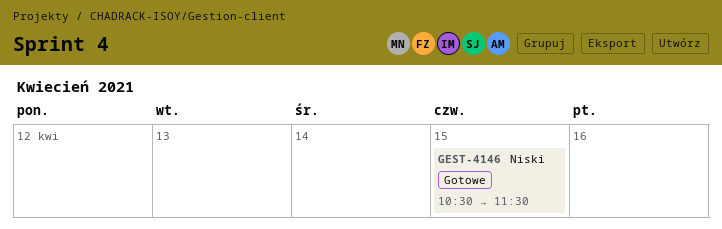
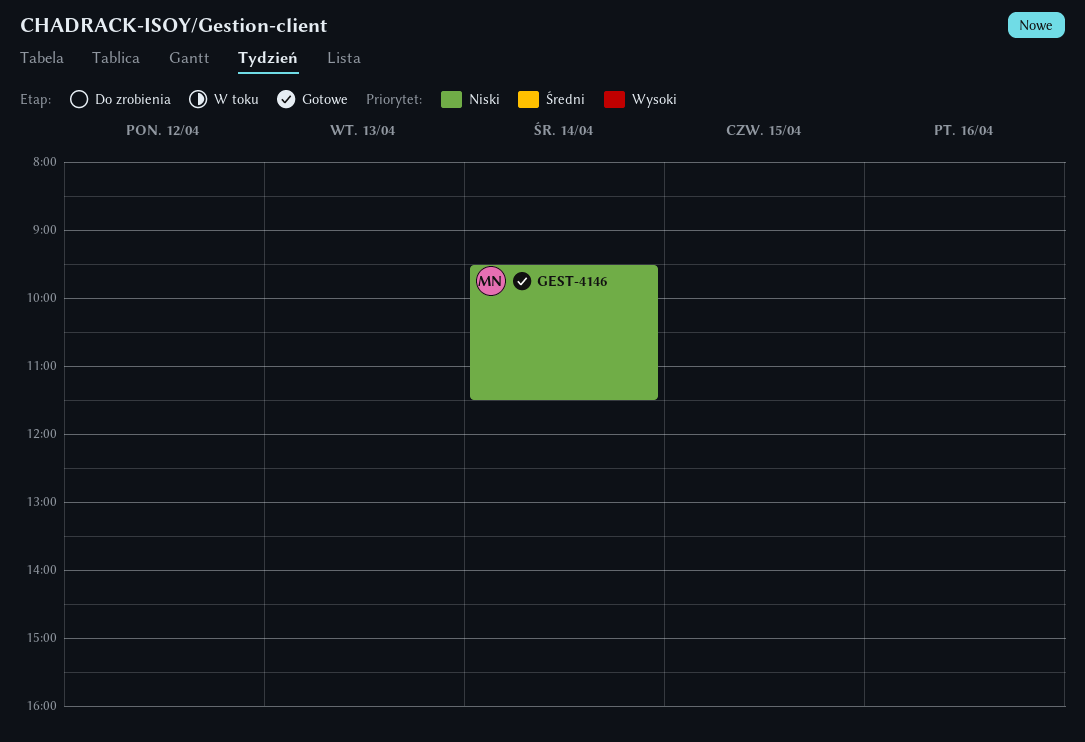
GEST-4146, day: Apr 15 -> Apr 14
GEST-4146, begins: 10:30 -> 09:30

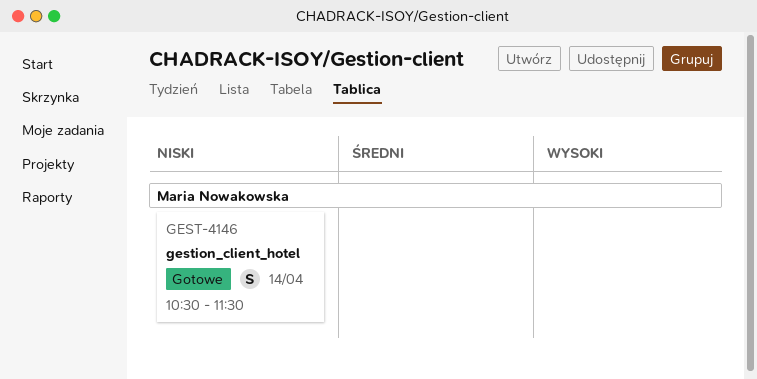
GEST-4146, begins: 09:30 -> 10:30

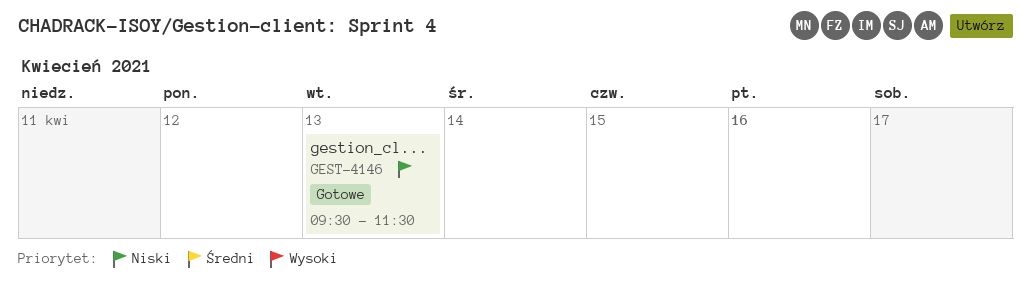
GEST-4146, day: Apr 14 -> Apr 13
GEST-4146, begins: 10:30 -> 09:30

